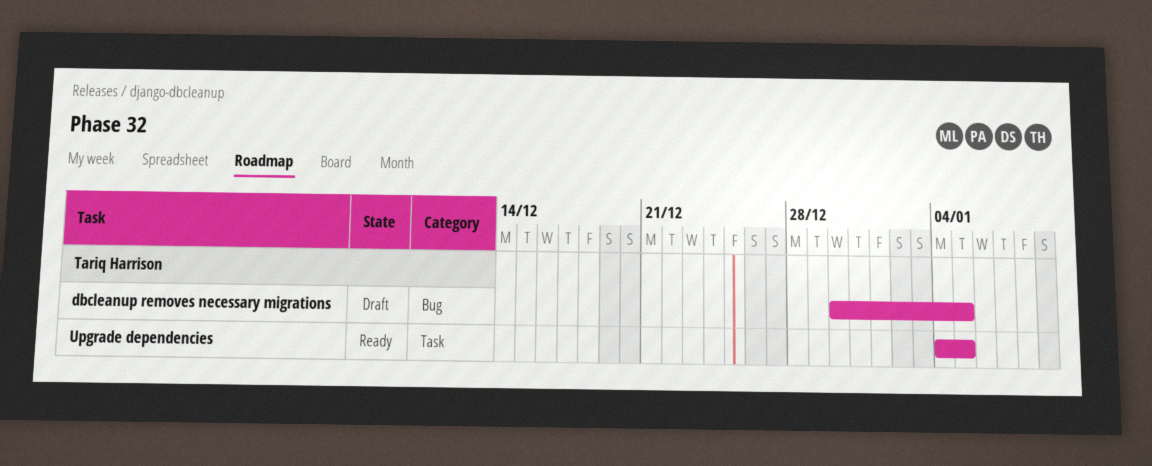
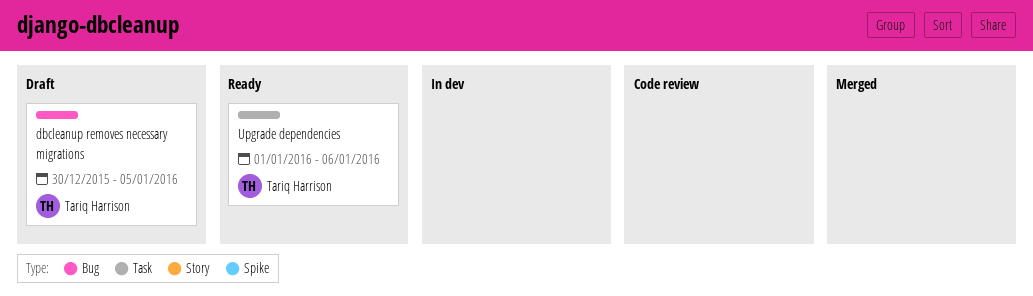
Upgrade dependencies, start: Jan 4 -> Jan 1
Upgrade dependencies, due: Jan 5 -> Jan 6

